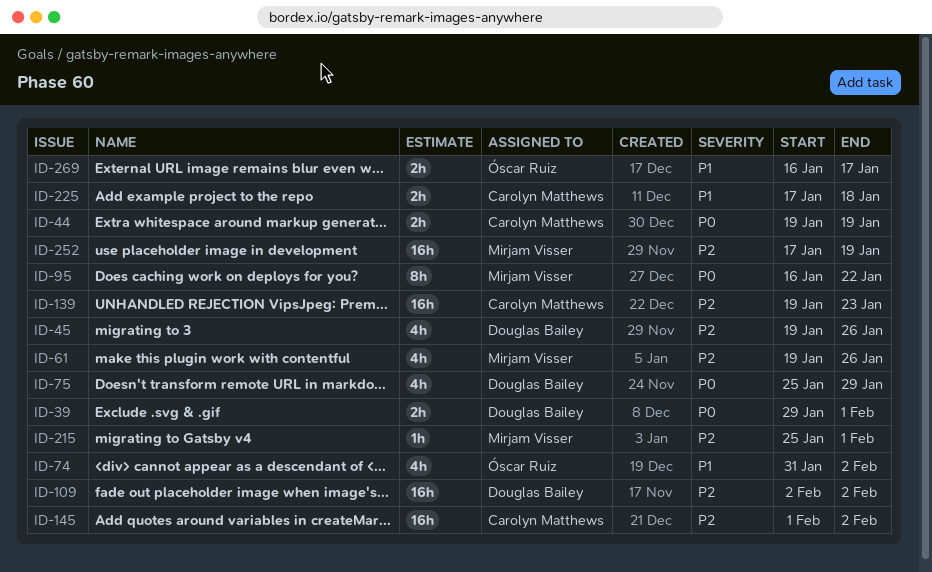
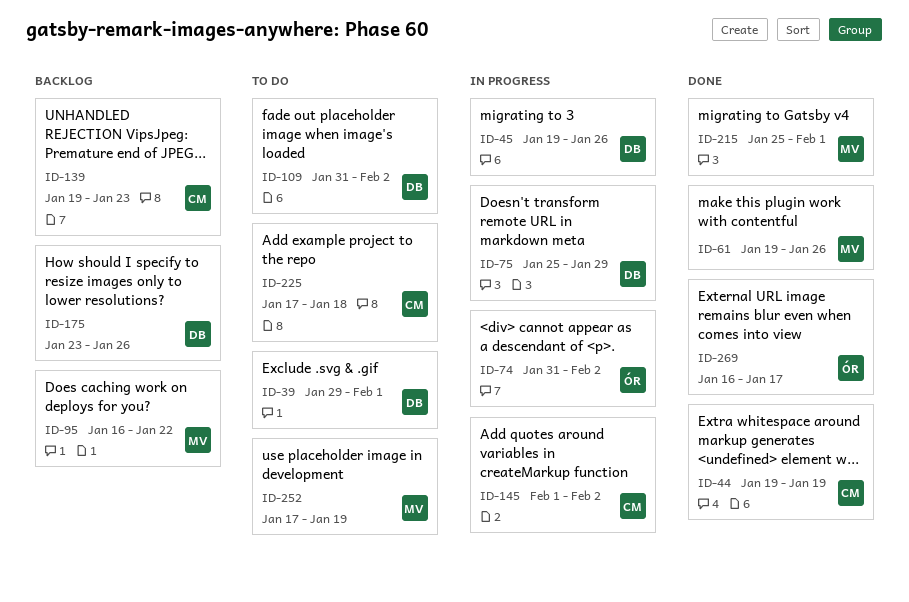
ID-109, start: Feb 2 -> Jan 31
ID-175: none -> present

